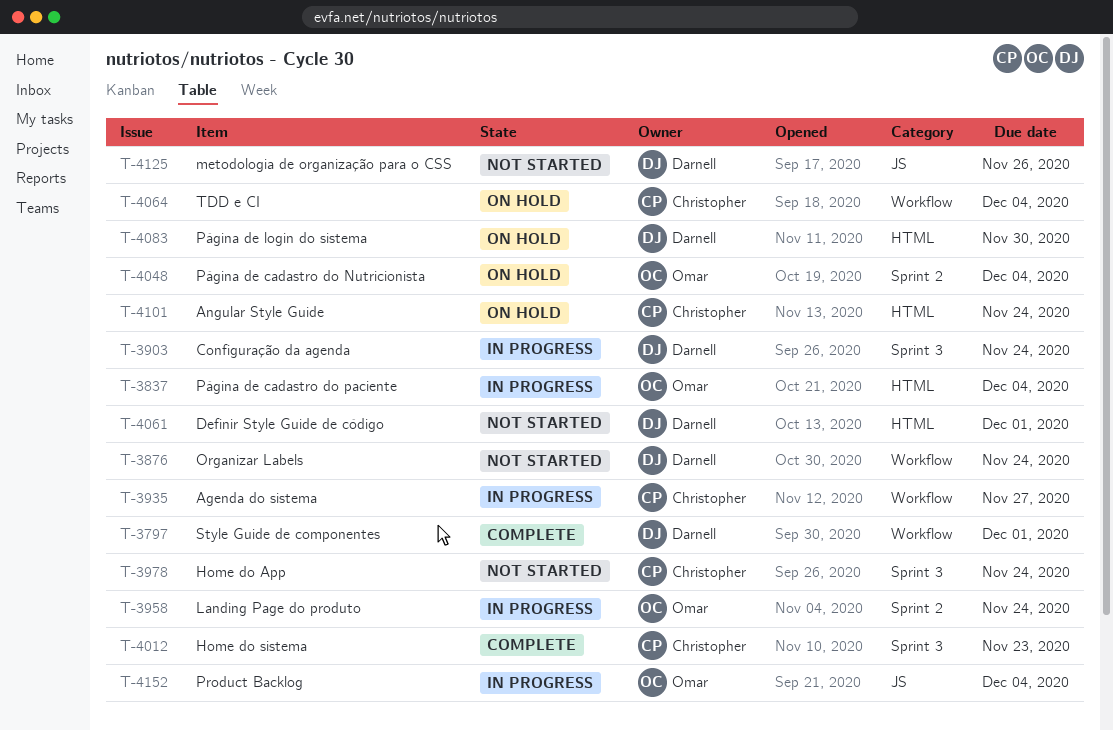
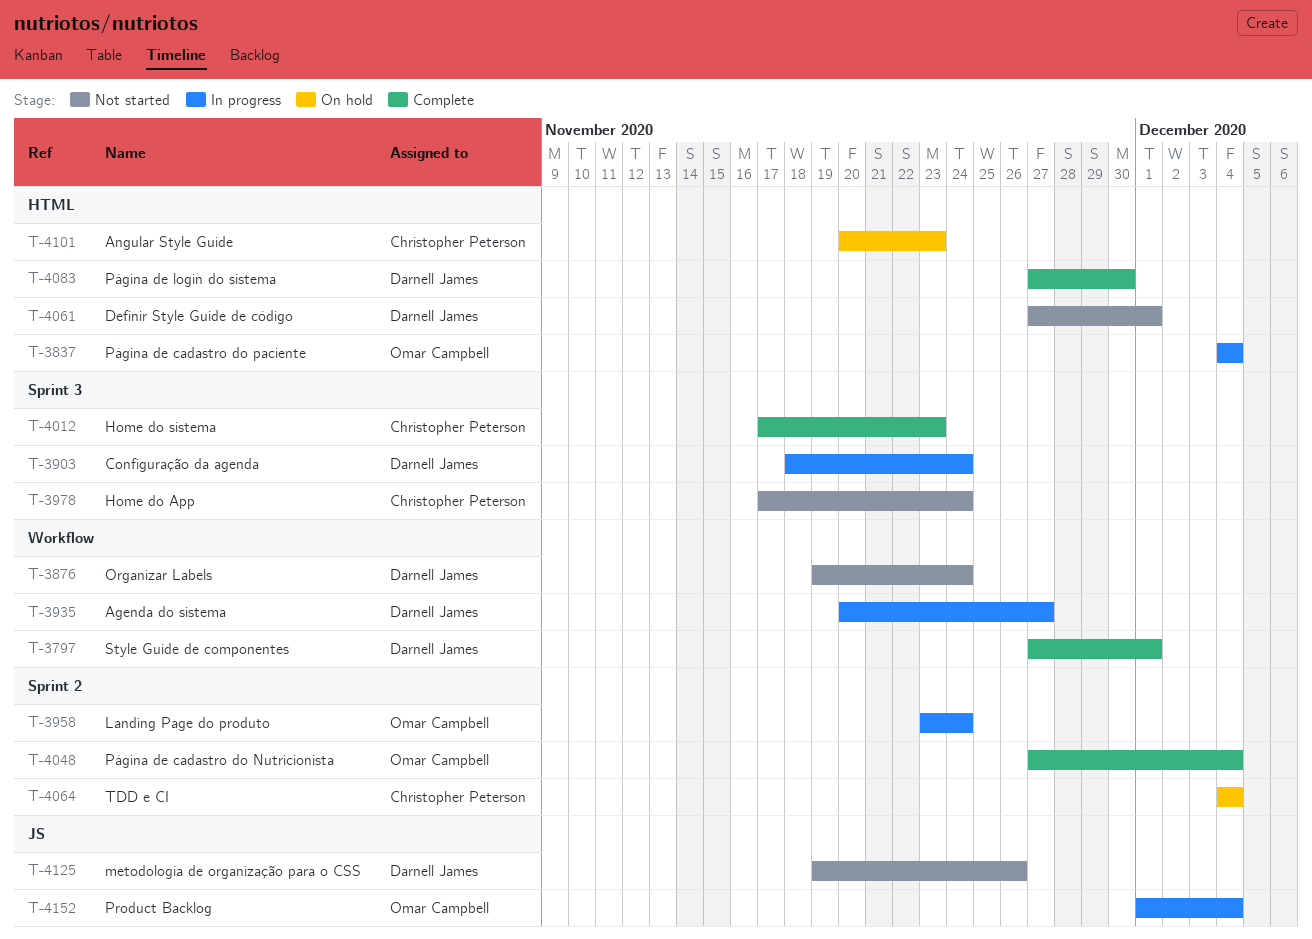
T-3935, owner: Christopher Peterson -> Darnell James
T-4048, status: On hold -> Complete
T-4064, label: Workflow -> Sprint 2
T-4083, status: On hold -> Complete
T-4101, due: Nov 24 -> Nov 23

